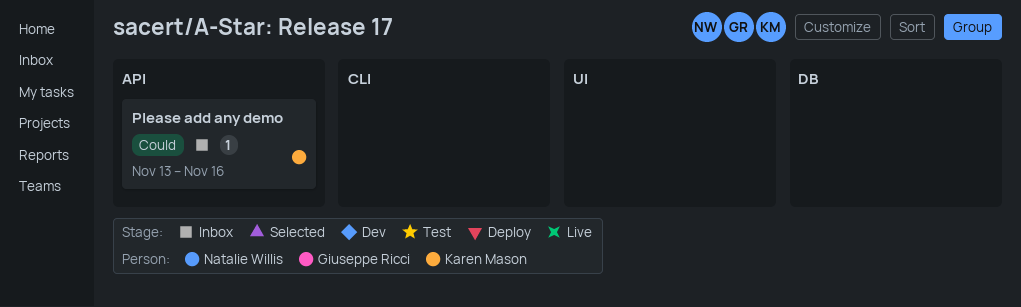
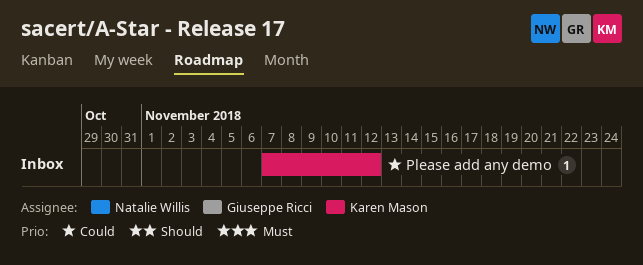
Please add any demo, start: Nov 13 -> Nov 7
Please add any demo, due: Nov 16 -> Nov 12

